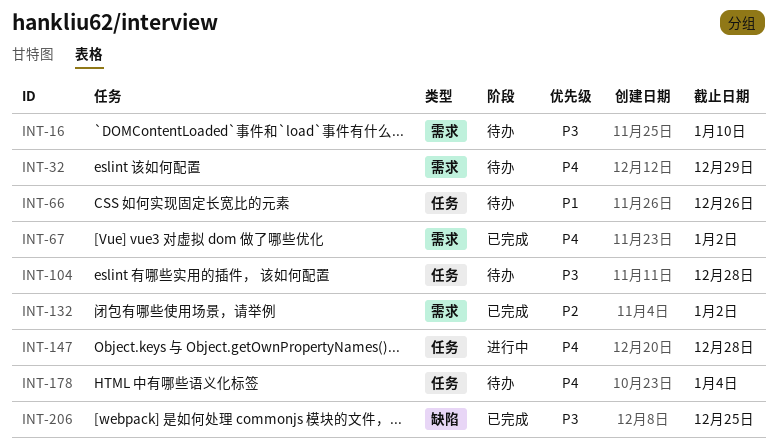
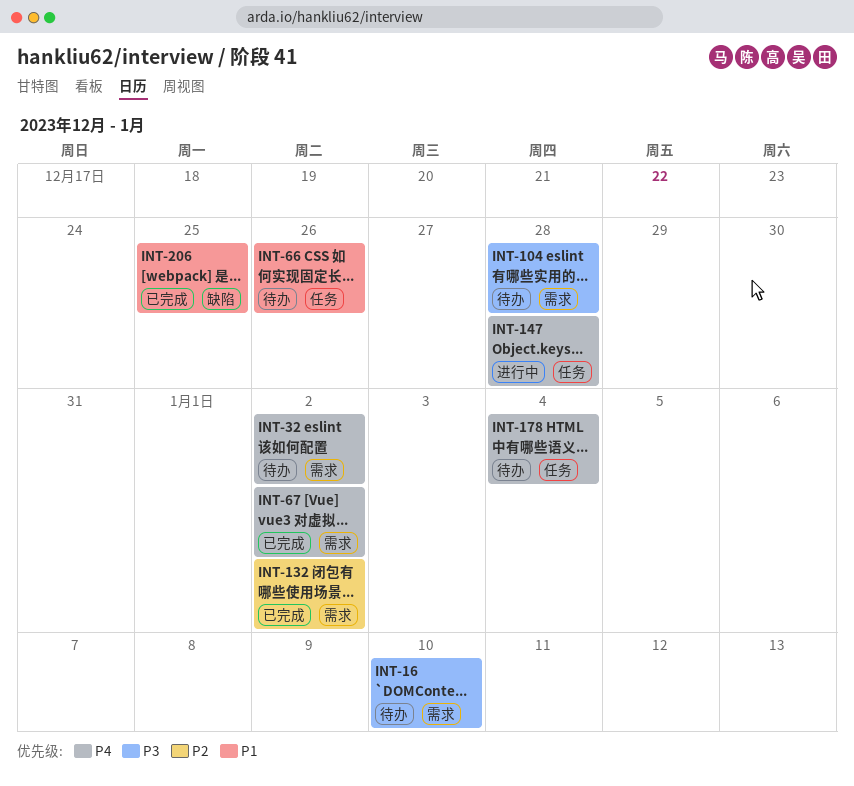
INT-32, due: Dec 29 -> Jan 2
INT-104, label: 任务 -> 需求
INT-206, priority: P3 -> P1

